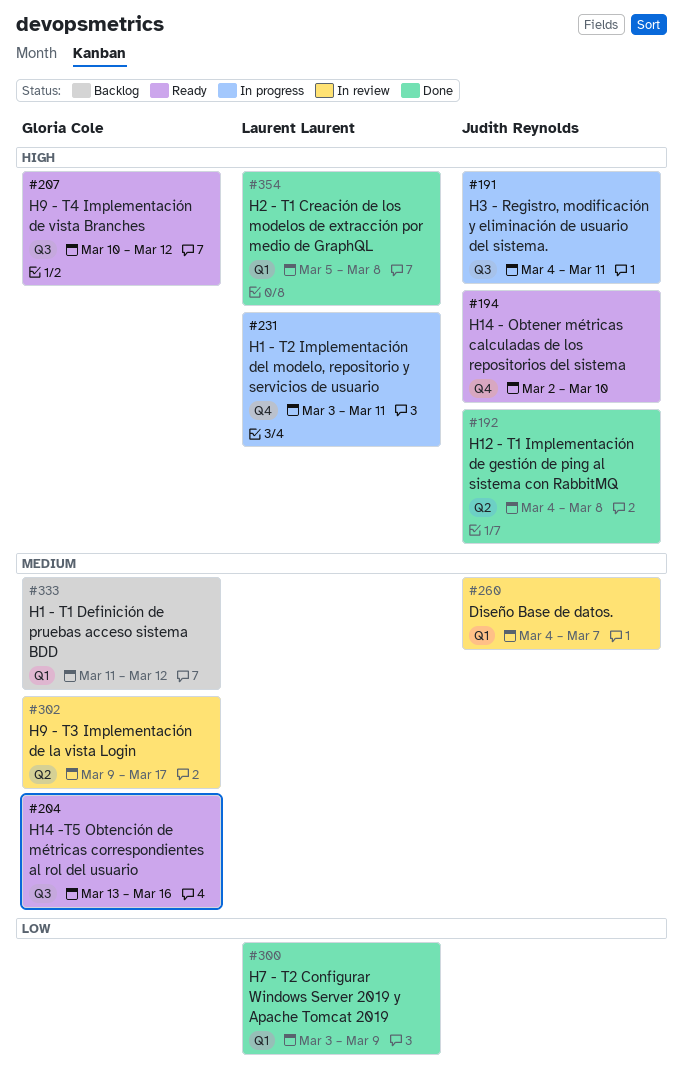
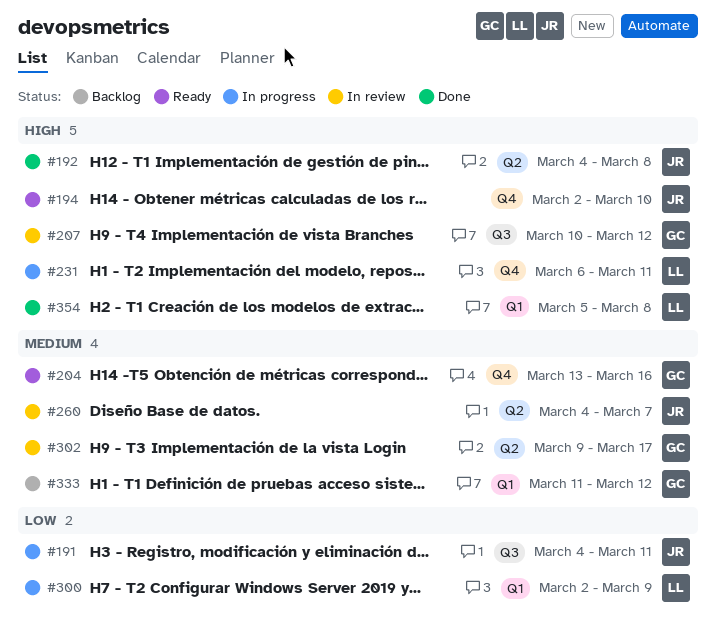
#191, priority: High -> Low
#204, label: Q3 -> Q4
#207, status: Ready -> In review
#231, start: Mar 3 -> Mar 6
#260, label: Q1 -> Q2
#300, status: Done -> In progress
#300, start: Mar 3 -> Mar 2

